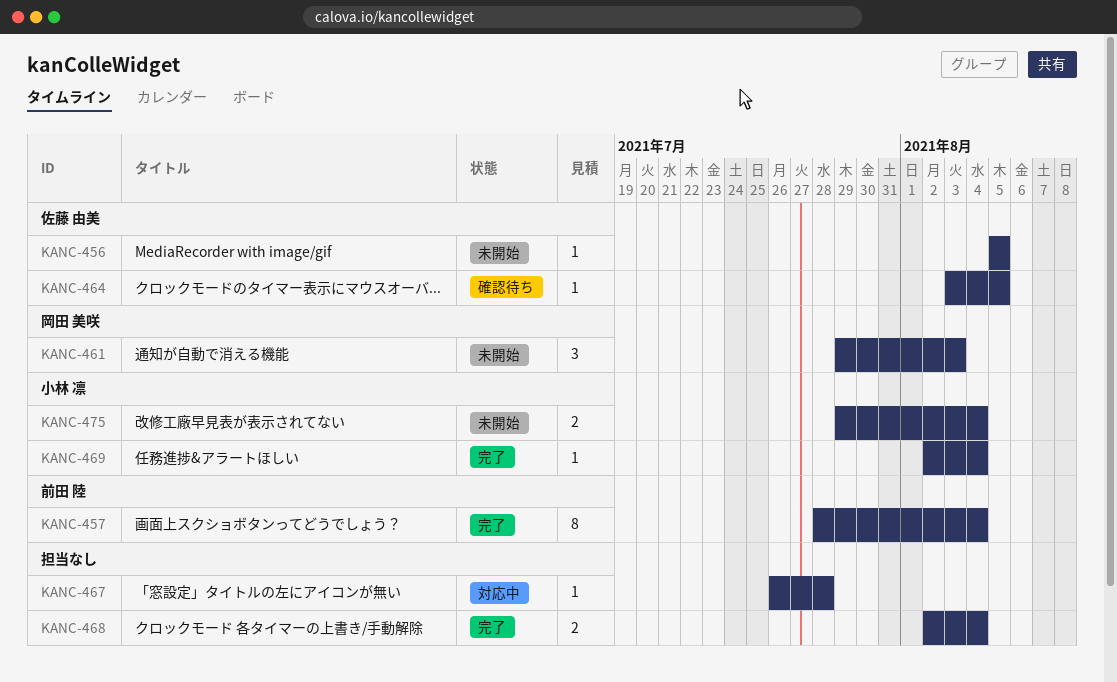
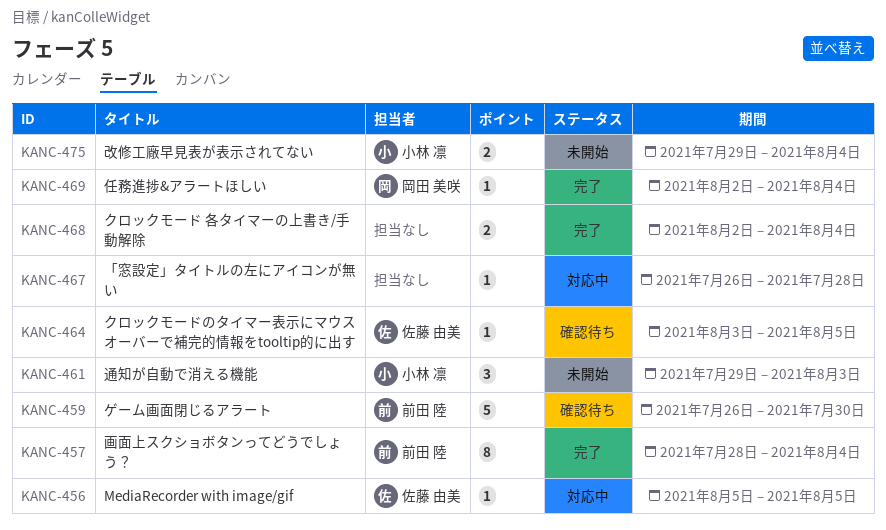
KANC-456, status: 未開始 -> 対応中
KANC-459: none -> present
KANC-461, owner: 岡田 美咲 -> 小林 凛
KANC-469, owner: 小林 凛 -> 岡田 美咲

